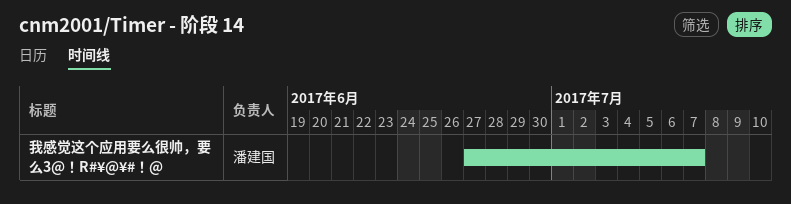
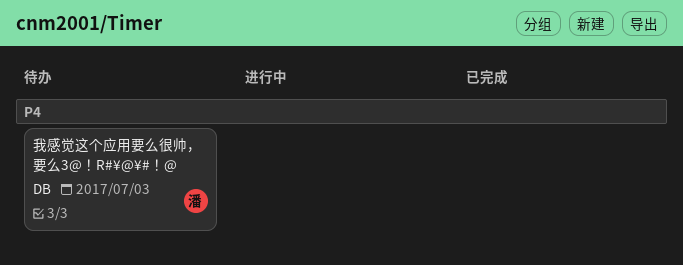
我感觉这个应用要么很帅，要么3@！R#¥@¥#！@, due: Jul 7 -> Jul 3

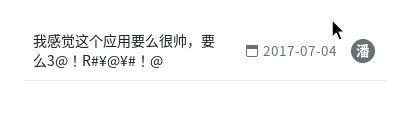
我感觉这个应用要么很帅，要么3@！R#¥@¥#！@, due: Jul 3 -> Jul 4

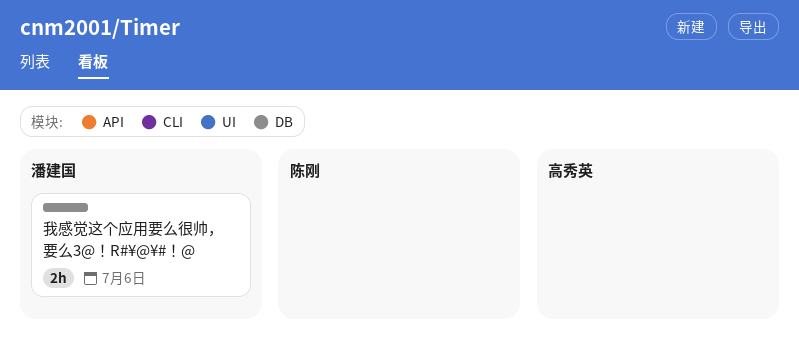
我感觉这个应用要么很帅，要么3@！R#¥@¥#！@, due: Jul 4 -> Jul 6

